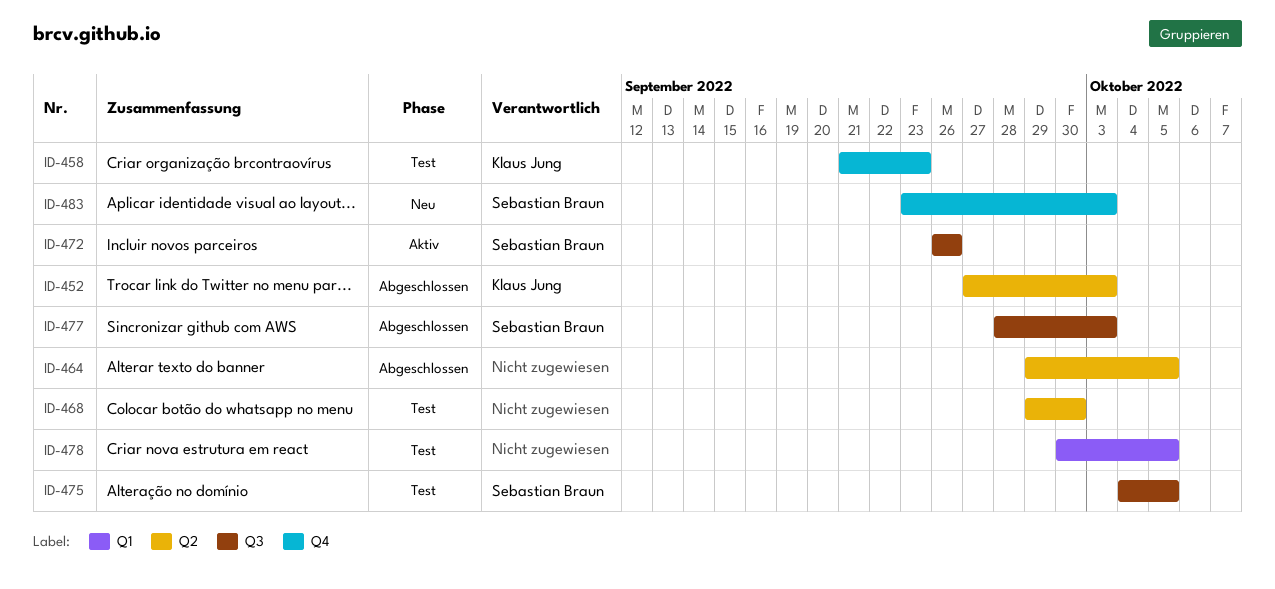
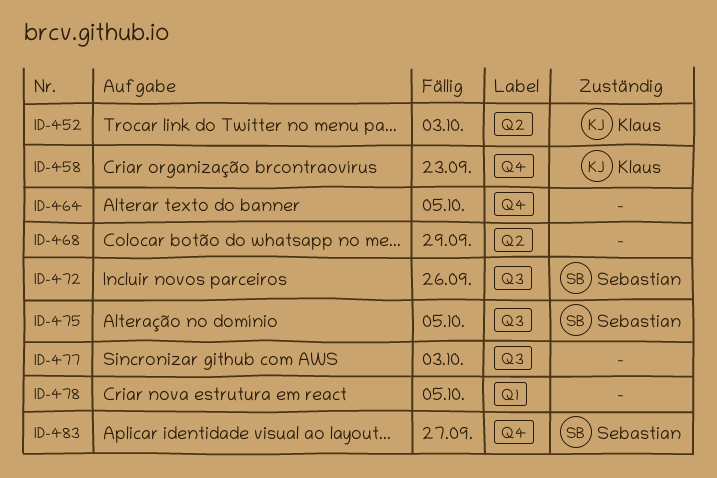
ID-464, label: Q2 -> Q4
ID-468, due: Sep 30 -> Sep 29
ID-477, owner: Sebastian Braun -> none
ID-483, due: Oct 3 -> Sep 27

